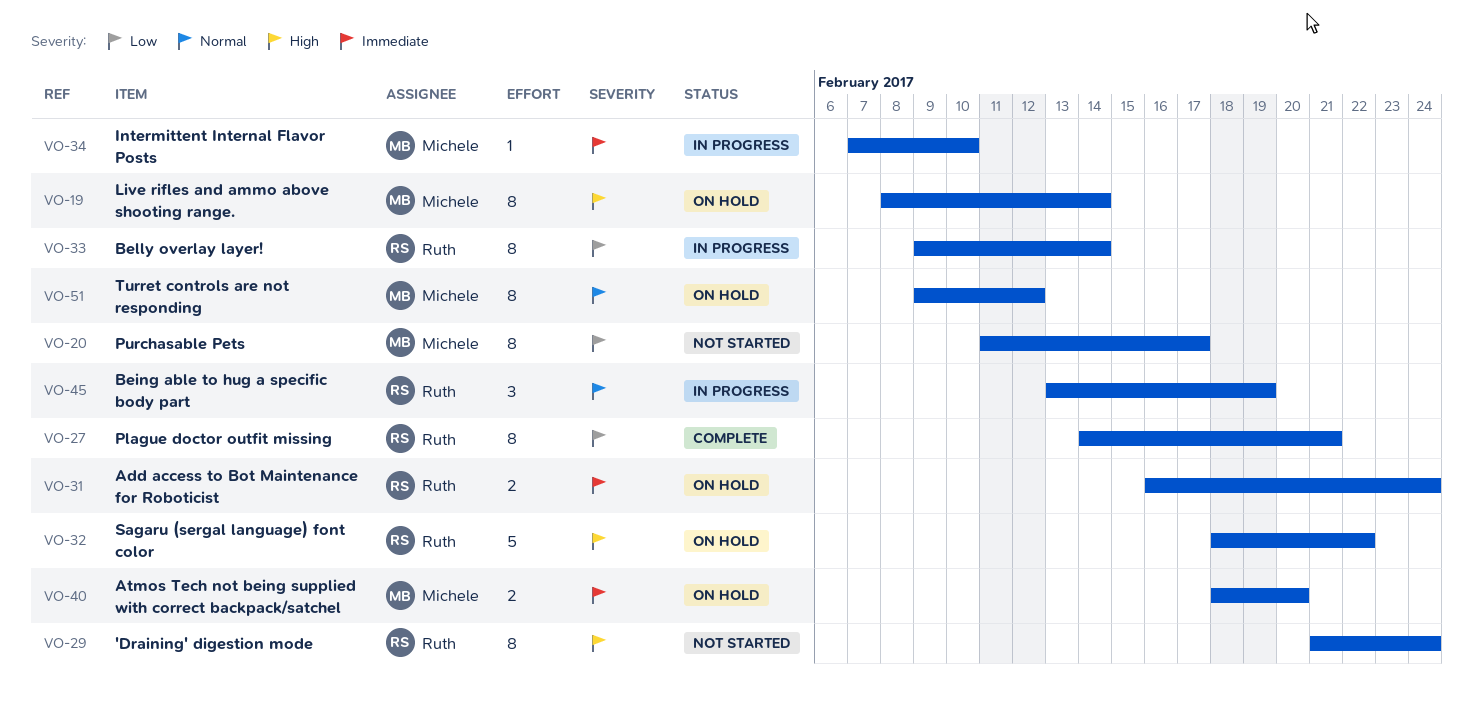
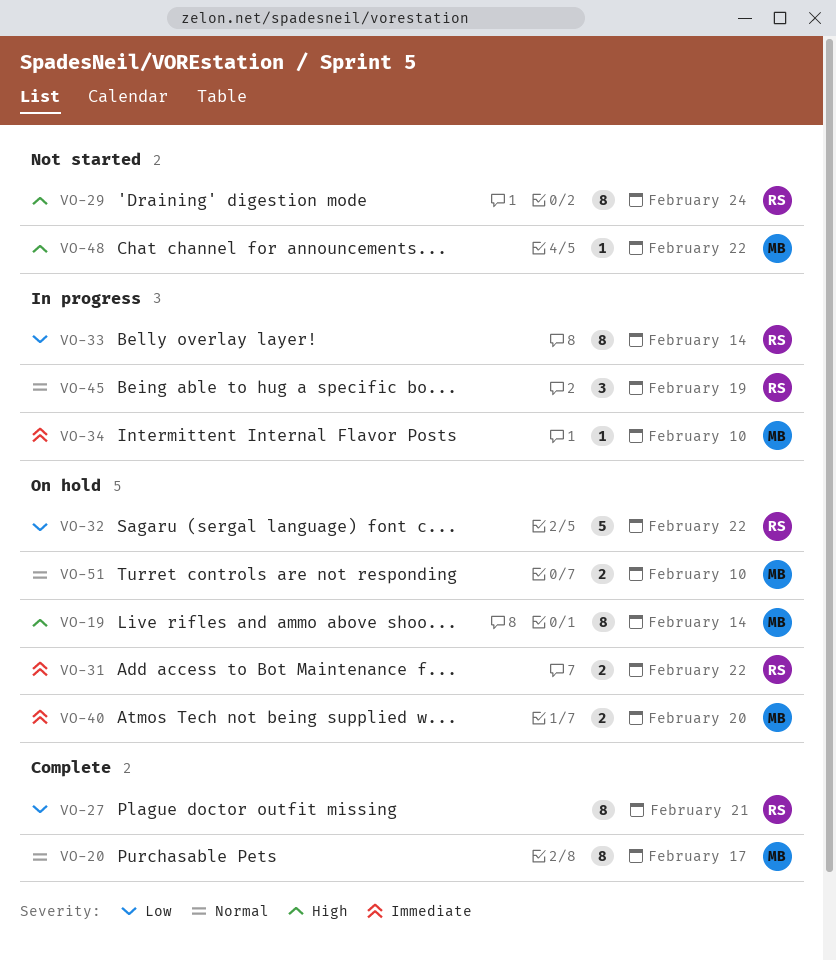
VO-20, status: Not started -> Complete
VO-20, priority: Low -> Normal
VO-31, due: Feb 24 -> Feb 22
VO-32, priority: High -> Low
VO-48: none -> present
VO-51, estimate: 8 -> 2
VO-51, due: Feb 12 -> Feb 10

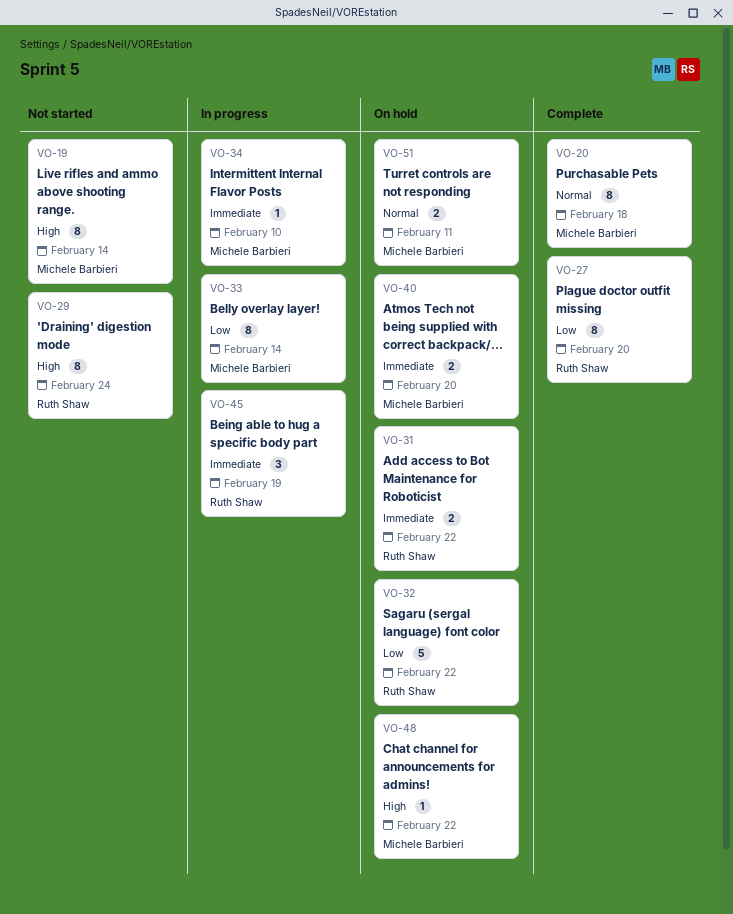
VO-19, status: On hold -> Not started
VO-20, due: Feb 17 -> Feb 18
VO-27, due: Feb 21 -> Feb 20
VO-33, owner: Ruth Shaw -> Michele Barbieri
VO-45, priority: Normal -> Immediate
VO-48, status: Not started -> On hold
VO-51, due: Feb 10 -> Feb 11

